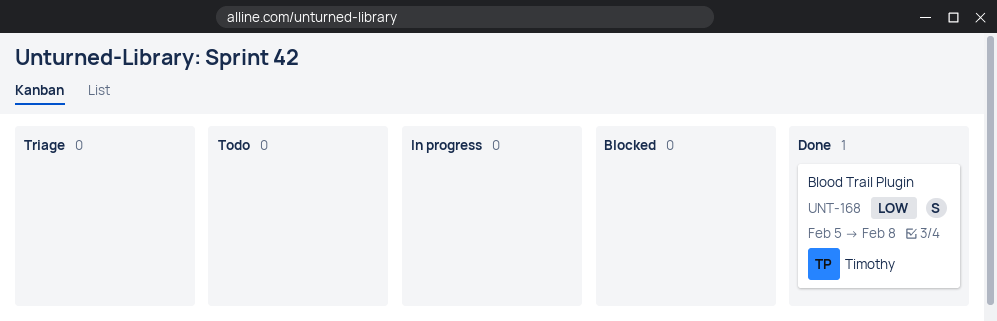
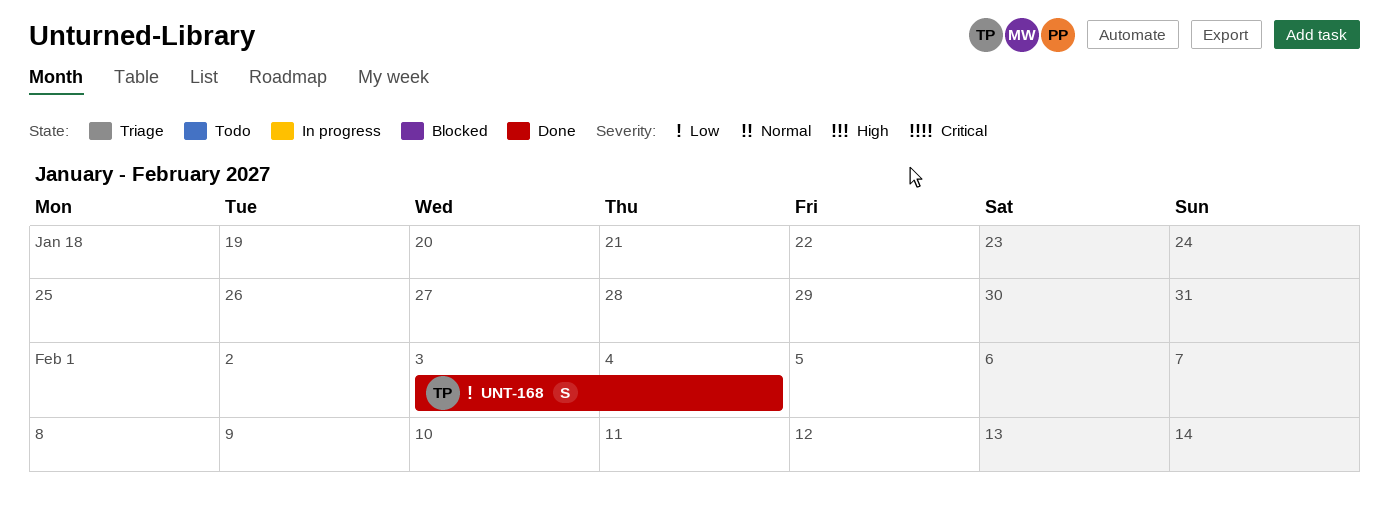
UNT-168, start: Feb 5 -> Feb 3
UNT-168, due: Feb 8 -> Feb 4

